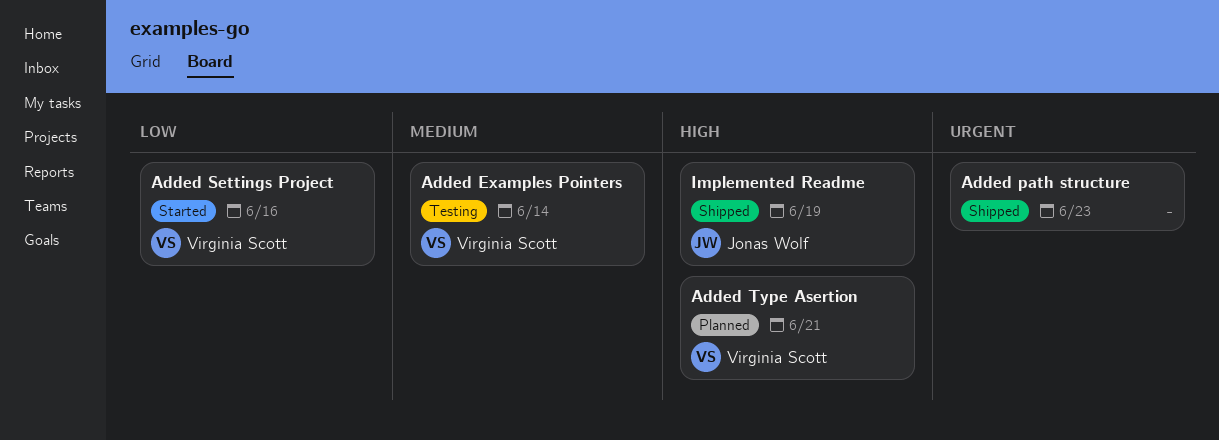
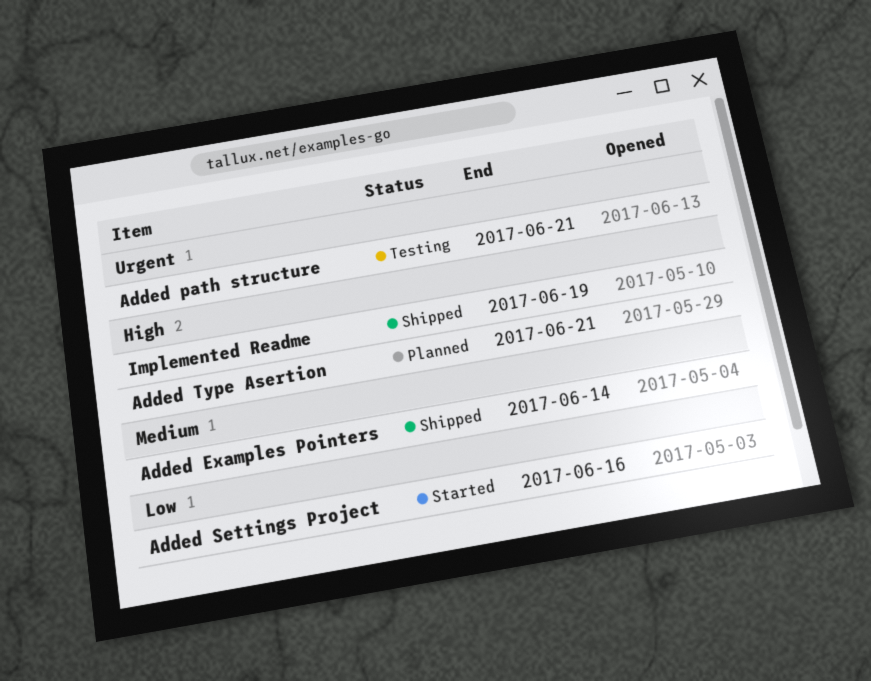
Added Examples Pointers, status: Testing -> Shipped
Added path structure, status: Shipped -> Testing
Added path structure, due: Jun 23 -> Jun 21

